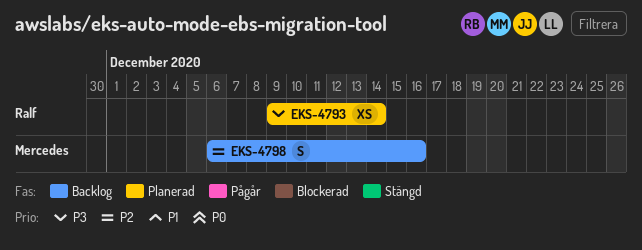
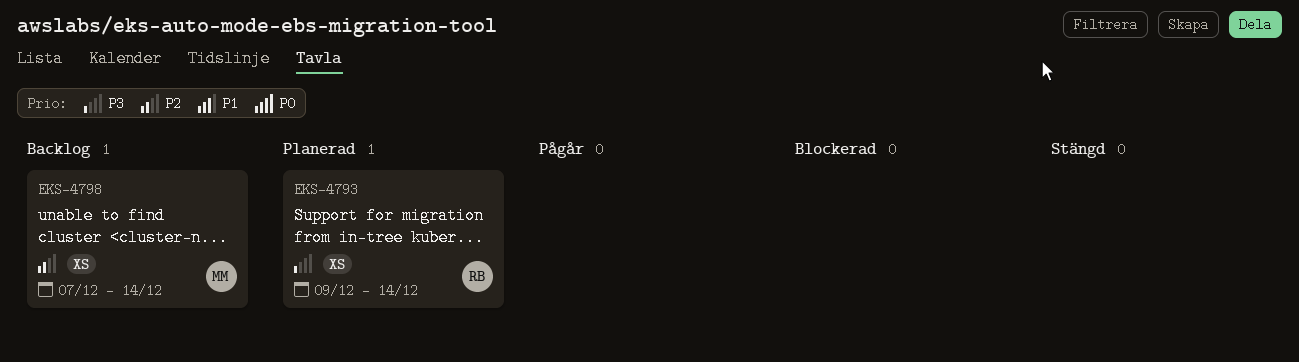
EKS-4798, estimate: S -> XS
EKS-4798, start: Dec 6 -> Dec 7
EKS-4798, due: Dec 16 -> Dec 14

